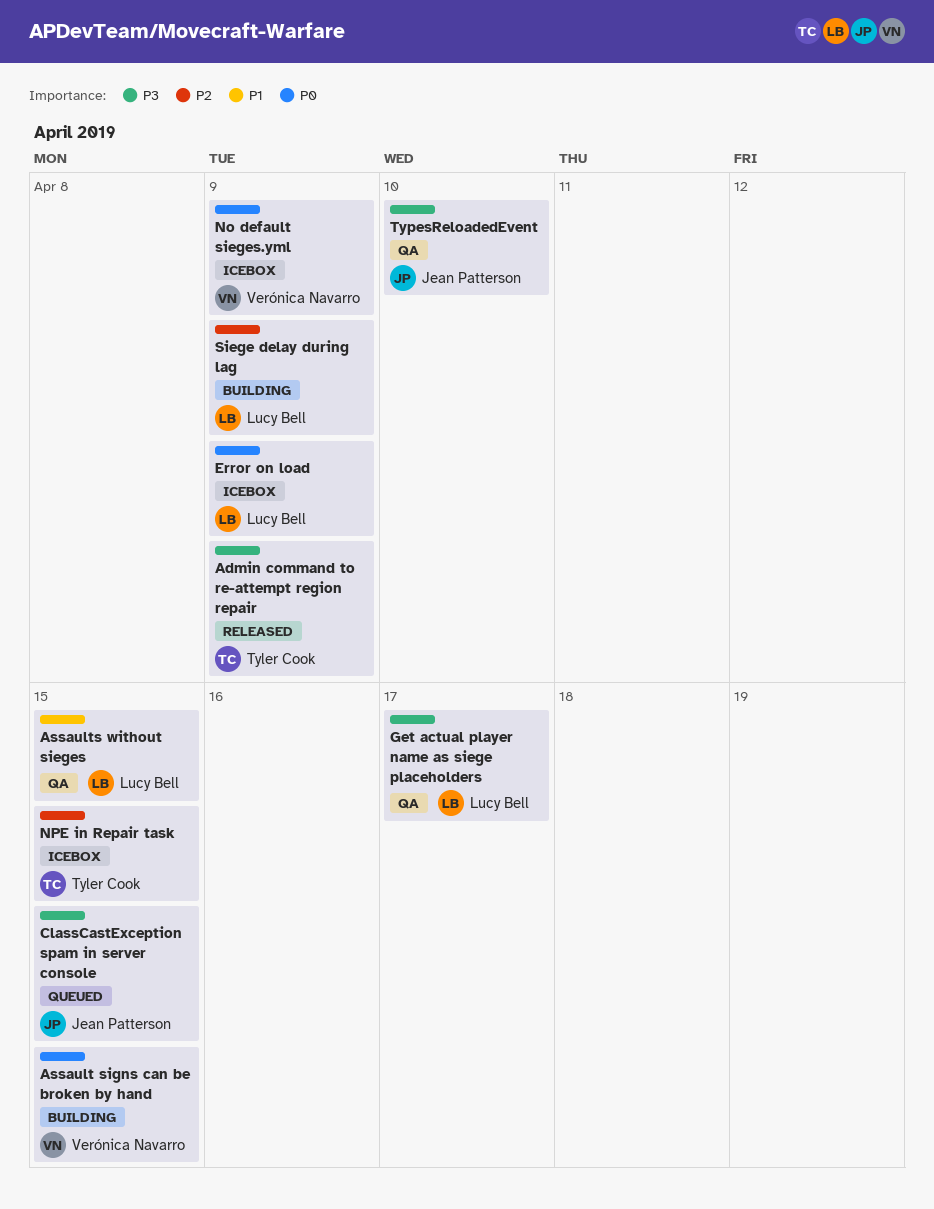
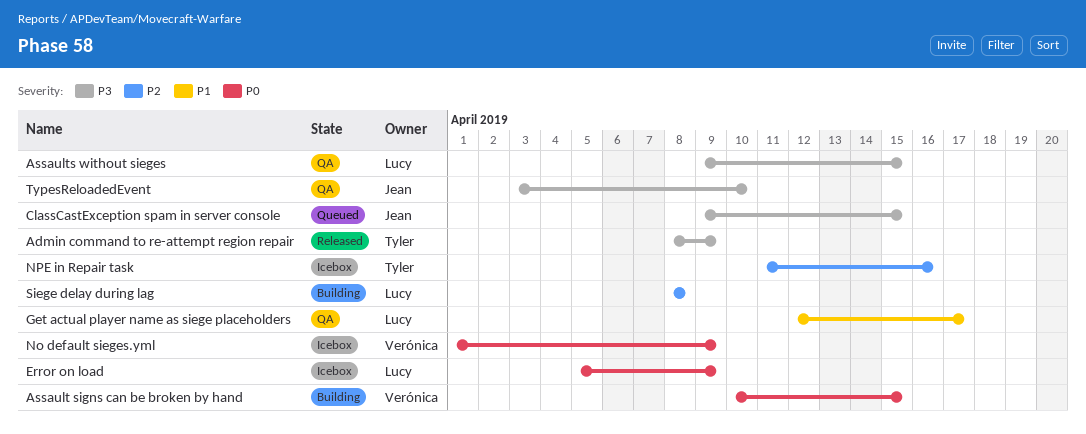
Assaults without sieges, priority: P1 -> P3
Get actual player name as siege placeholders, priority: P3 -> P1
NPE in Repair task, due: Apr 15 -> Apr 16
Siege delay during lag, due: Apr 9 -> Apr 8

